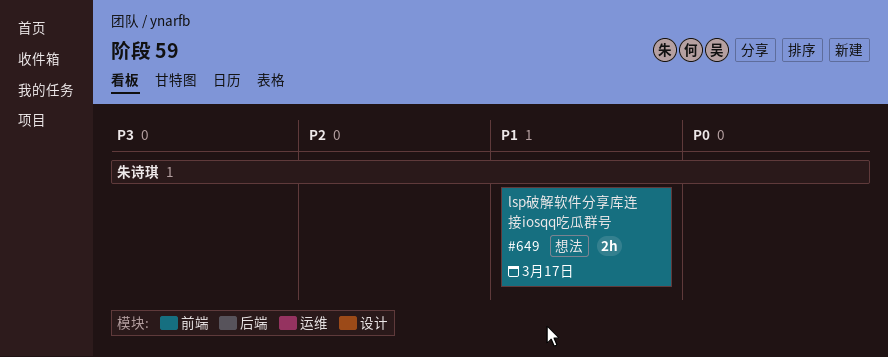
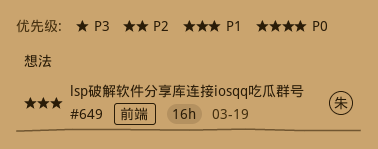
#649, estimate: 2h -> 16h
#649, due: Mar 17 -> Mar 19

